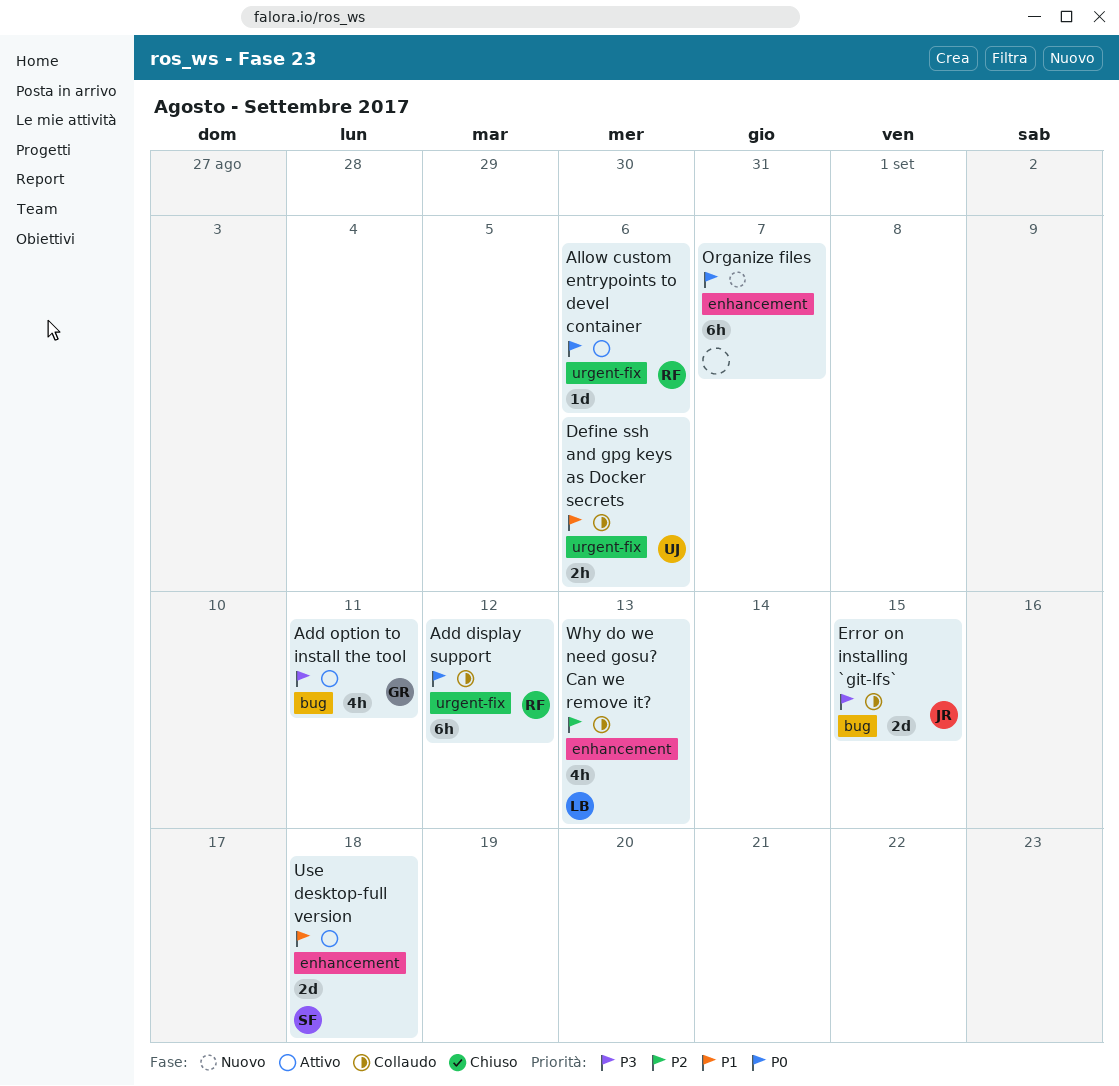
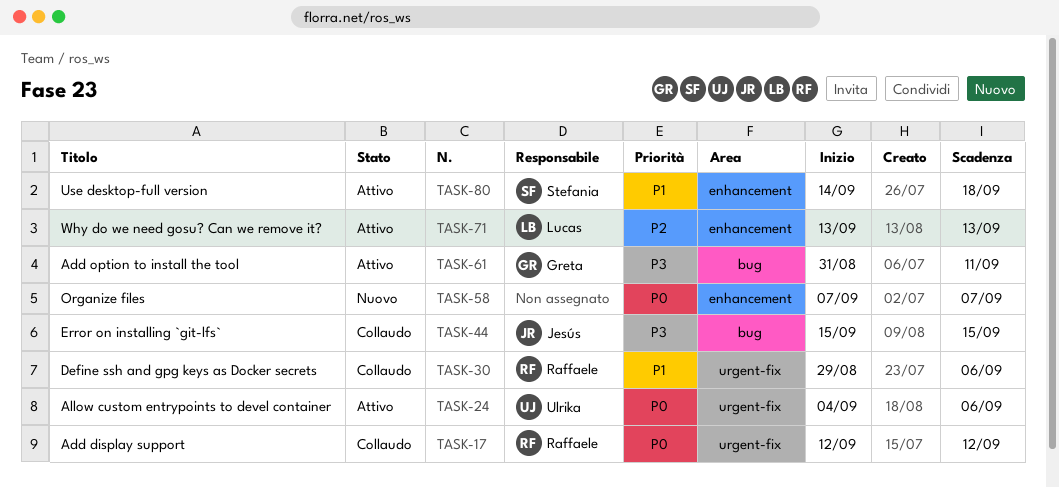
Allow custom entrypoints to devel container, owner: Raffaele -> Ulrika
Define ssh and gpg keys as Docker secrets, owner: Ulrika -> Raffaele
Why do we need gosu? Can we remove it?, status: Collaudo -> Attivo

